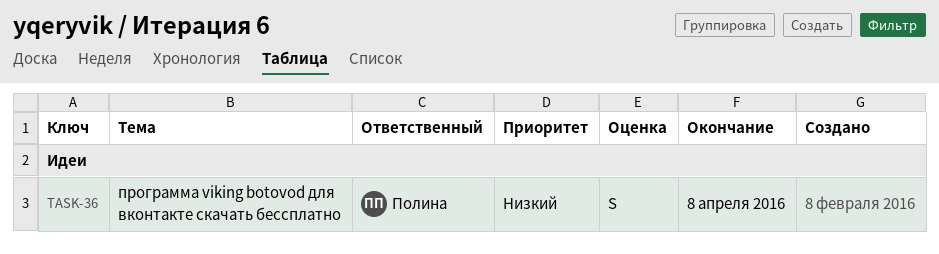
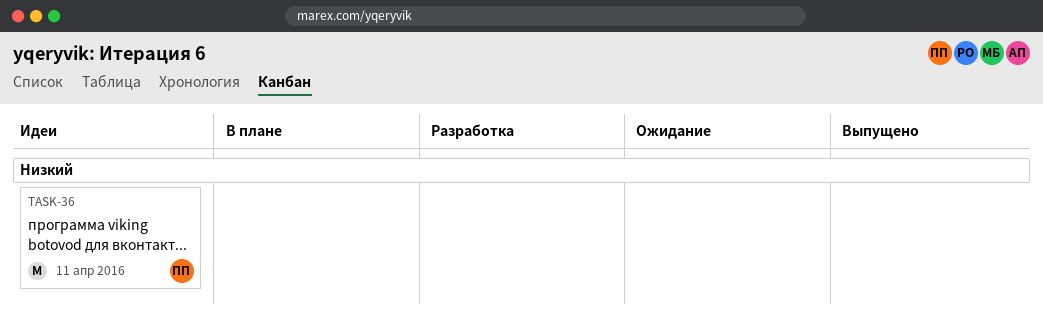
TASK-36, estimate: S -> M
TASK-36, due: Apr 8 -> Apr 11

